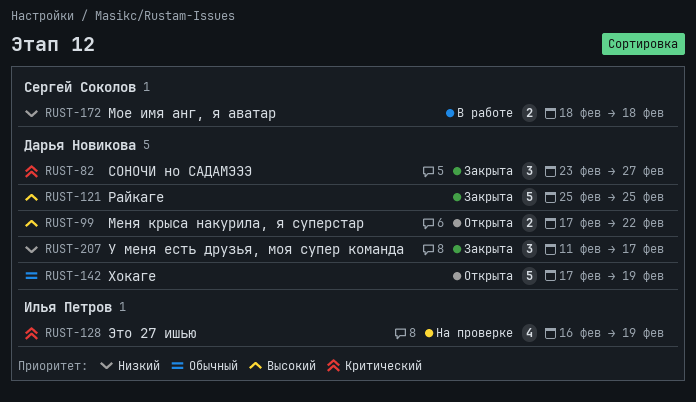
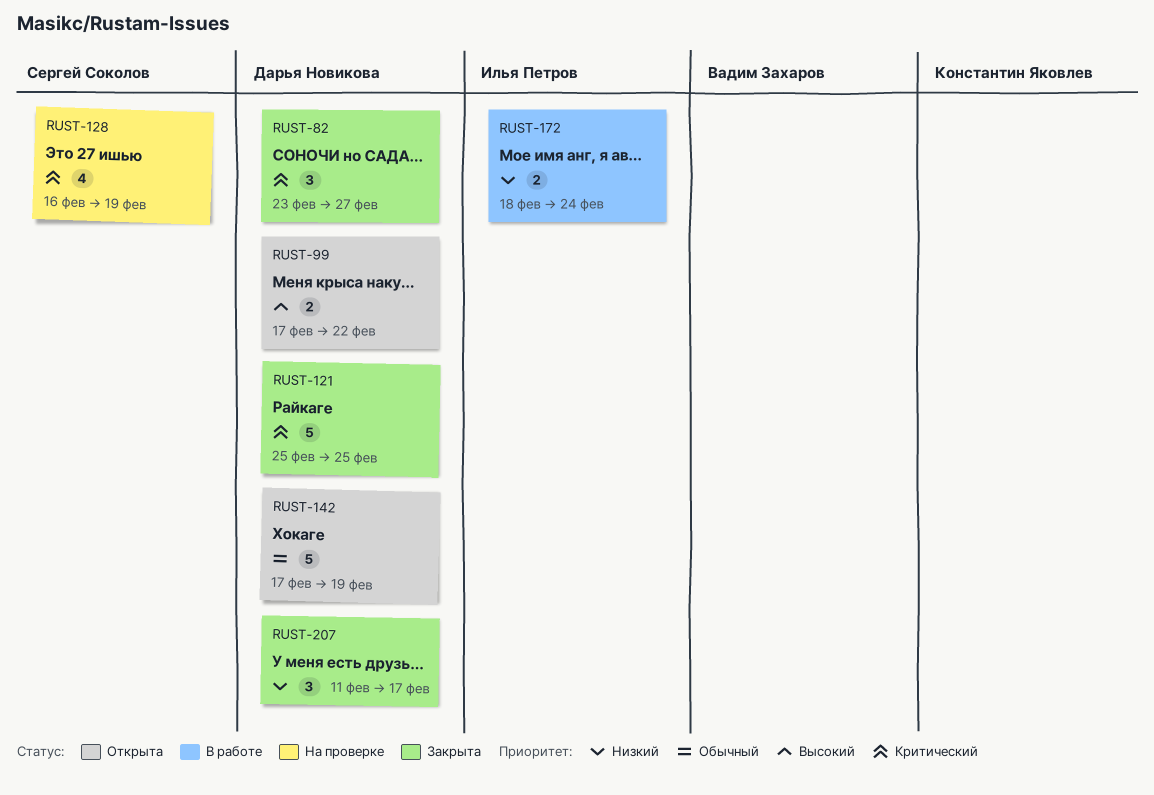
RUST-121, priority: Высокий -> Критический
RUST-128, owner: Илья Петров -> Сергей Соколов
RUST-172, owner: Сергей Соколов -> Илья Петров
RUST-172, due: Feb 18 -> Feb 24

